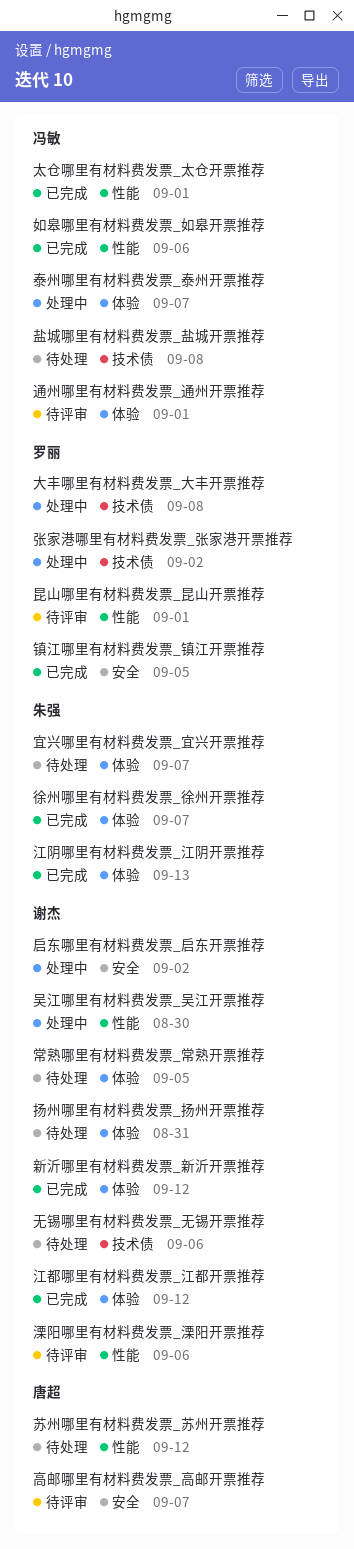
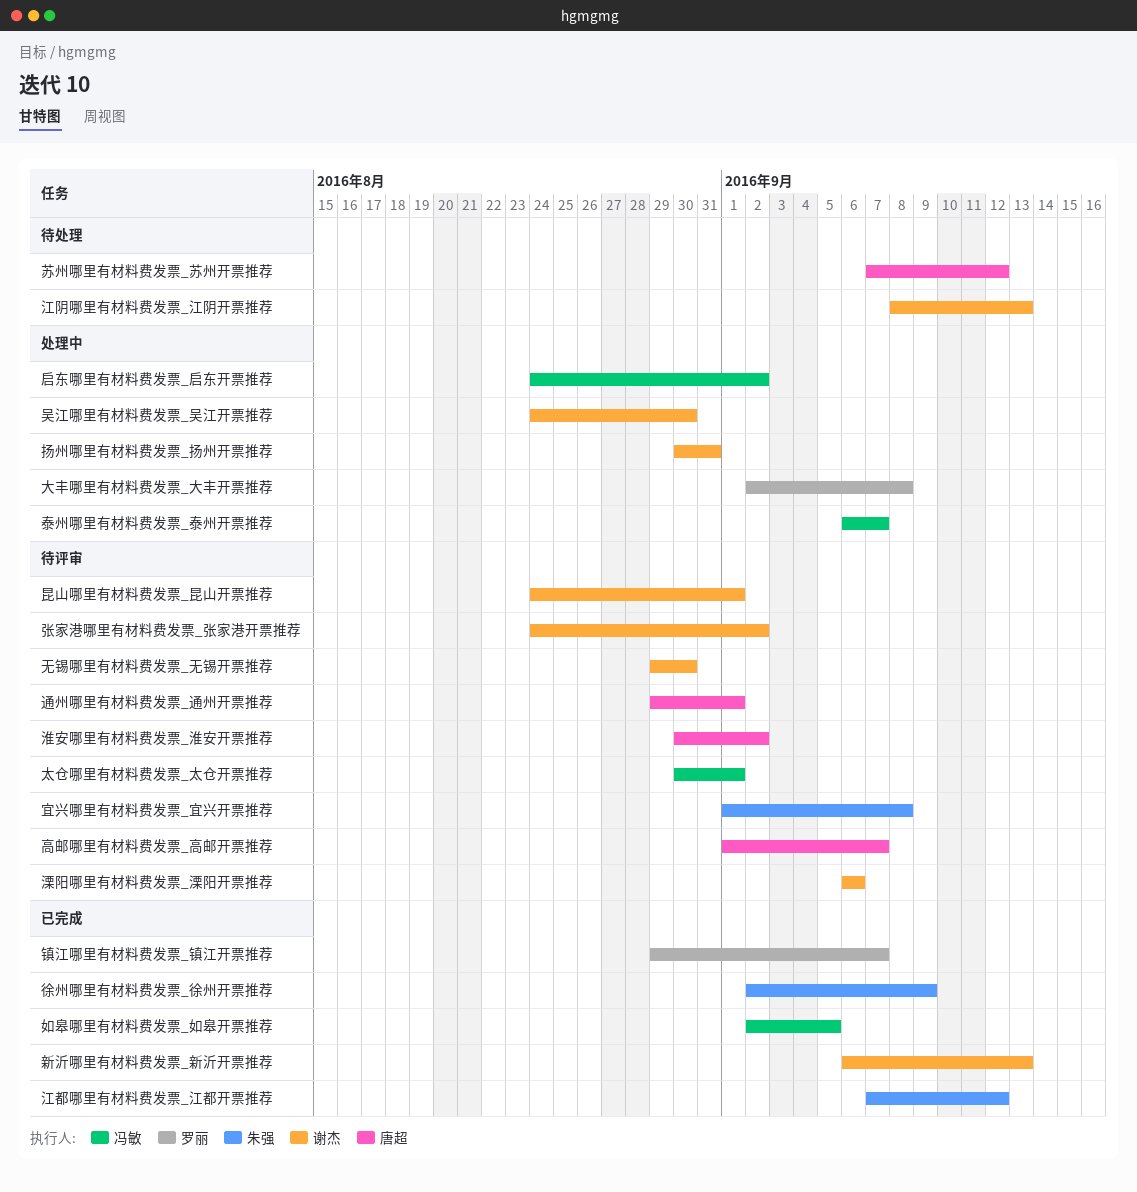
启东哪里有材料费发票_启东开票推荐, owner: 谢杰 -> 冯敏
太仓哪里有材料费发票_太仓开票推荐, status: 已完成 -> 待评审
如皋哪里有材料费发票_如皋开票推荐, due: Sep 6 -> Sep 5
宜兴哪里有材料费发票_宜兴开票推荐, status: 待处理 -> 待评审
宜兴哪里有材料费发票_宜兴开票推荐, due: Sep 7 -> Sep 8
常熟哪里有材料费发票_常熟开票推荐: present -> none
张家港哪里有材料费发票_张家港开票推荐, status: 处理中 -> 待评审
张家港哪里有材料费发票_张家港开票推荐, owner: 罗丽 -> 谢杰
徐州哪里有材料费发票_徐州开票推荐, due: Sep 7 -> Sep 9
扬州哪里有材料费发票_扬州开票推荐, status: 待处理 -> 处理中
新沂哪里有材料费发票_新沂开票推荐, due: Sep 12 -> Sep 13
无锡哪里有材料费发票_无锡开票推荐, status: 待处理 -> 待评审
无锡哪里有材料费发票_无锡开票推荐, due: Sep 6 -> Aug 30
昆山哪里有材料费发票_昆山开票推荐, owner: 罗丽 -> 谢杰
江都哪里有材料费发票_江都开票推荐, owner: 谢杰 -> 朱强
江阴哪里有材料费发票_江阴开票推荐, status: 已完成 -> 待处理
江阴哪里有材料费发票_江阴开票推荐, owner: 朱强 -> 谢杰
淮安哪里有材料费发票_淮安开票推荐: none -> present
盐城哪里有材料费发票_盐城开票推荐: present -> none
通州哪里有材料费发票_通州开票推荐, owner: 冯敏 -> 唐超
镇江哪里有材料费发票_镇江开票推荐, due: Sep 5 -> Sep 7

